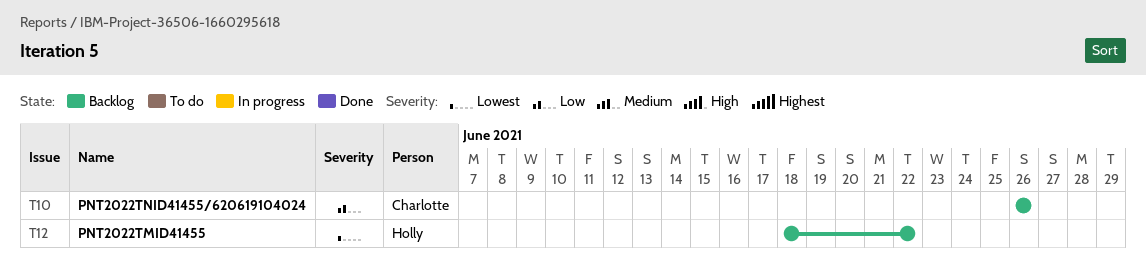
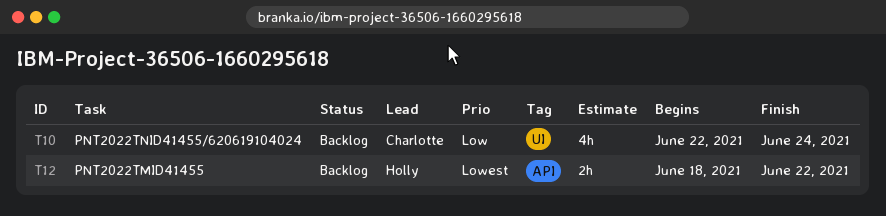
T10, start: Jun 26 -> Jun 22
T10, due: Jun 26 -> Jun 24

